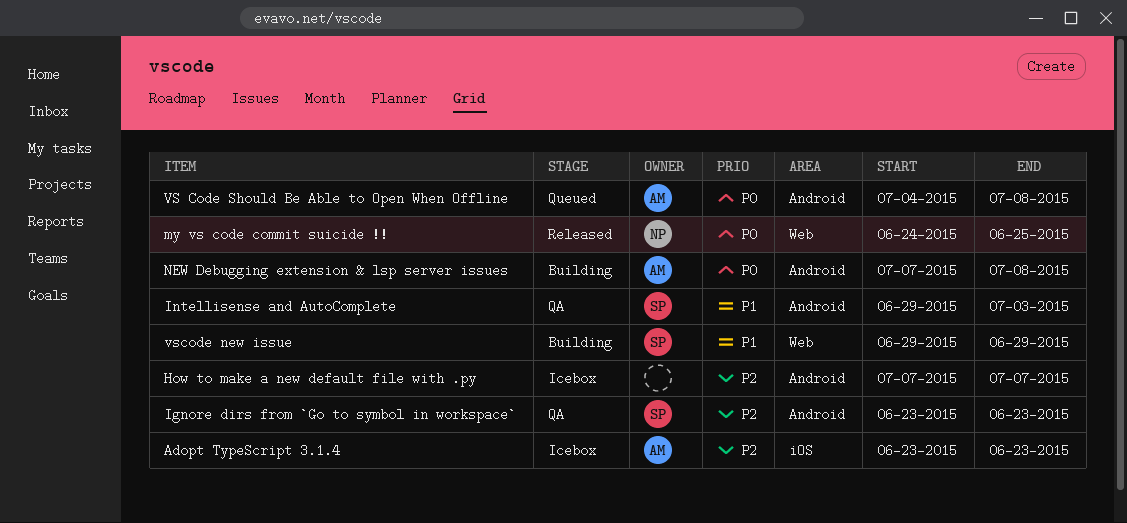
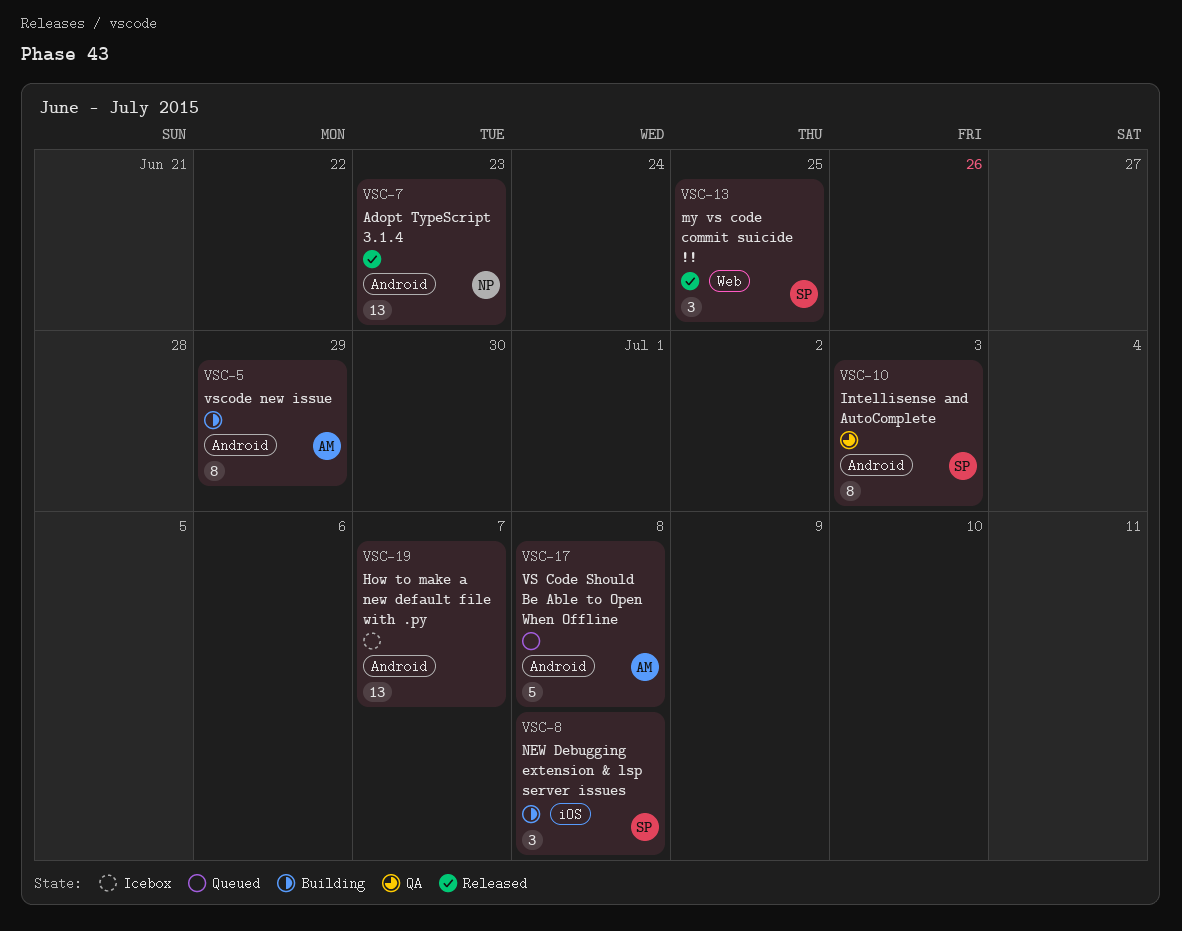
Adopt TypeScript 3.1.4, status: Icebox -> Released
Adopt TypeScript 3.1.4, owner: AM -> NP
Adopt TypeScript 3.1.4, label: iOS -> Android
Ignore dirs from `Go to symbol in workspace`: present -> none
my vs code commit suicide !!, owner: NP -> SP
NEW Debugging extension & lsp server issues, owner: AM -> SP
NEW Debugging extension & lsp server issues, label: Android -> iOS
vscode new issue, owner: SP -> AM
vscode new issue, label: Web -> Android

